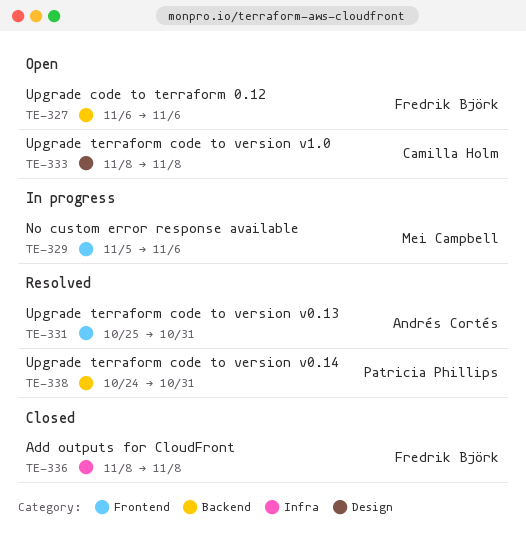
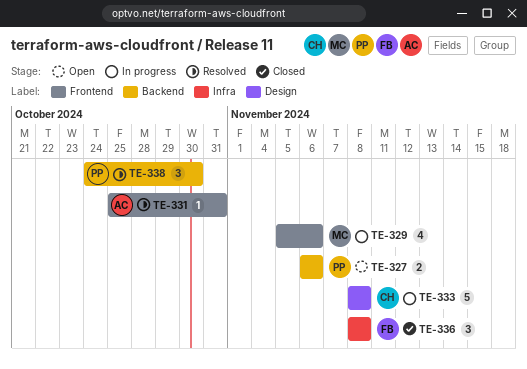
TE-327, owner: Fredrik Björk -> Patricia Phillips
TE-333, status: Open -> In progress
TE-338, due: Oct 31 -> Oct 30

